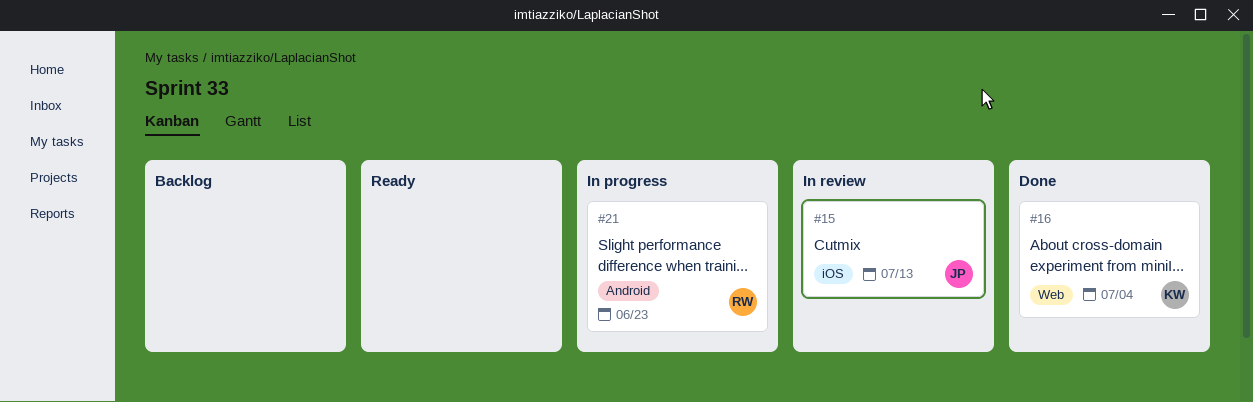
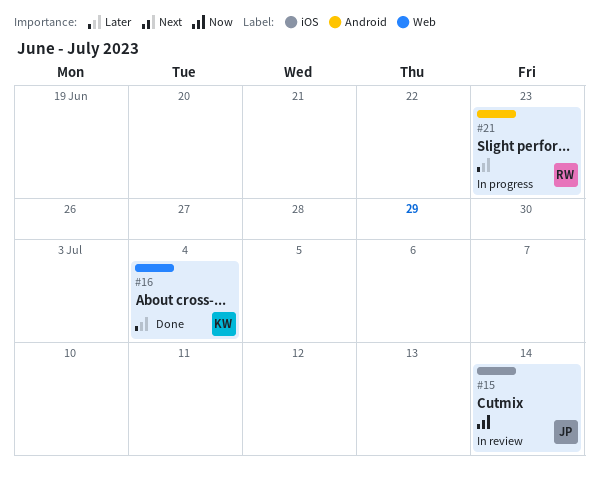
#15, due: Jul 13 -> Jul 14

